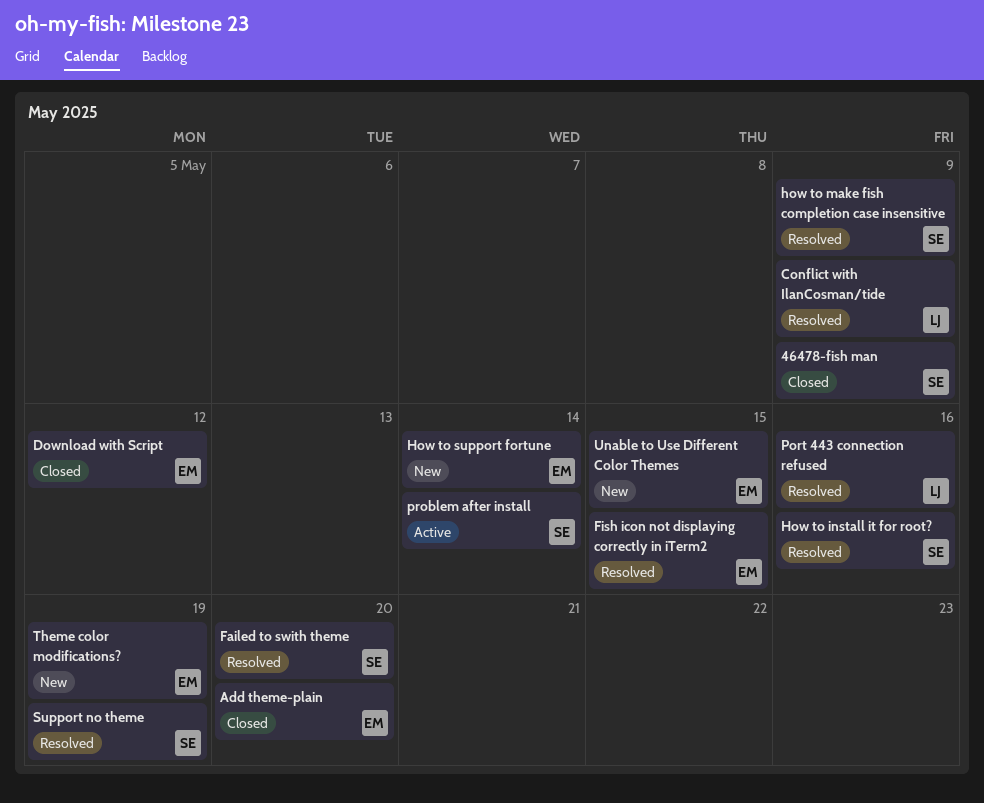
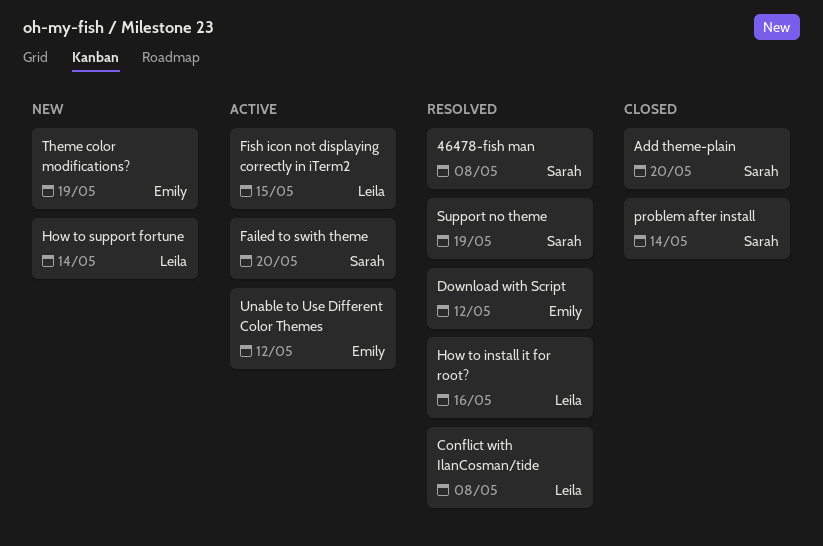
46478-fish man, status: Closed -> Resolved
46478-fish man, due: May 9 -> May 8
Add theme-plain, owner: Emily -> Sarah
Conflict with IlanCosman/tide, due: May 9 -> May 8
Download with Script, status: Closed -> Resolved
Failed to swith theme, status: Resolved -> Active
Fish icon not displaying correctly in iTerm2, status: Resolved -> Active
Fish icon not displaying correctly in iTerm2, owner: Emily -> Leila
How to install it for root?, owner: Sarah -> Leila
how to make fish completion case insensitive: present -> none
How to support fortune, owner: Emily -> Leila
Port 443 connection refused: present -> none
problem after install, status: Active -> Closed
Unable to Use Different Color Themes, status: New -> Active
Unable to Use Different Color Themes, due: May 15 -> May 12

